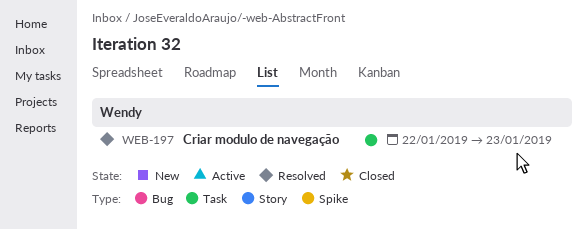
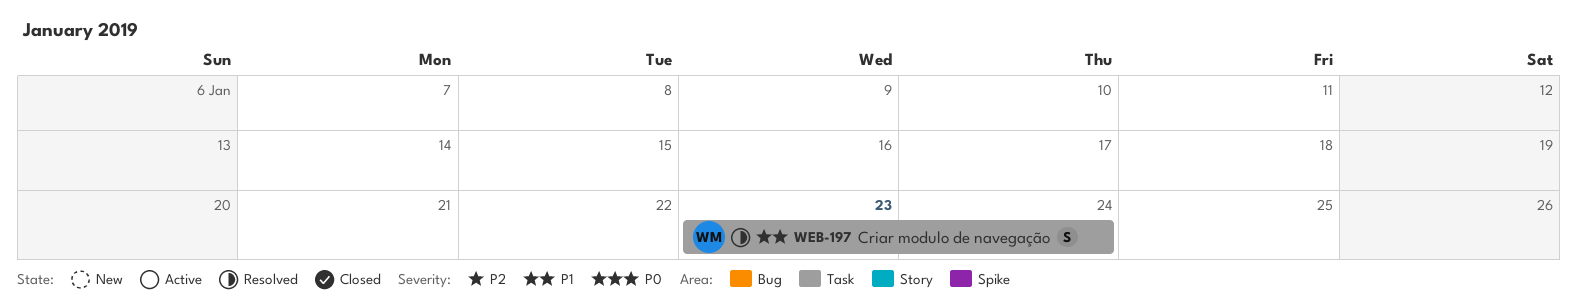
WEB-197, start: Jan 22 -> Jan 23
WEB-197, due: Jan 23 -> Jan 24

